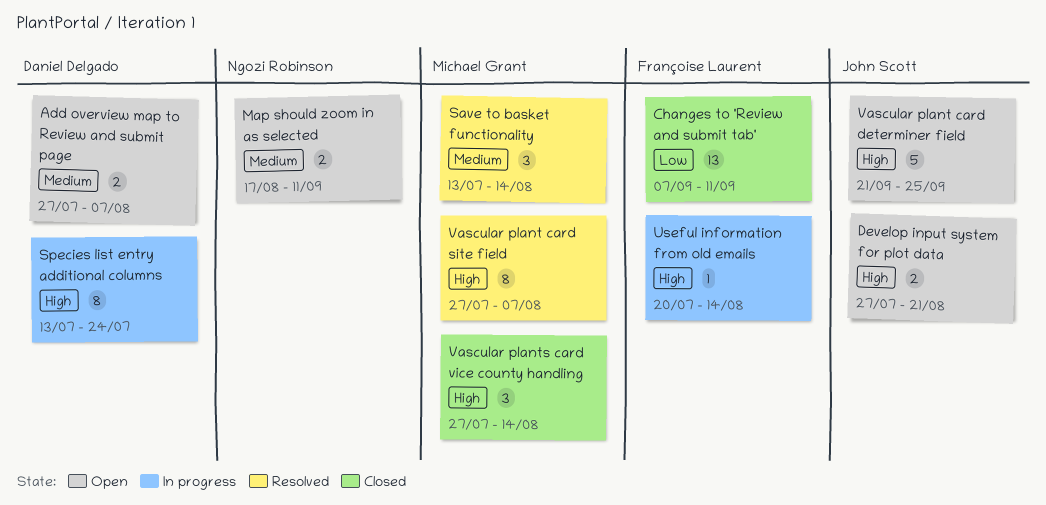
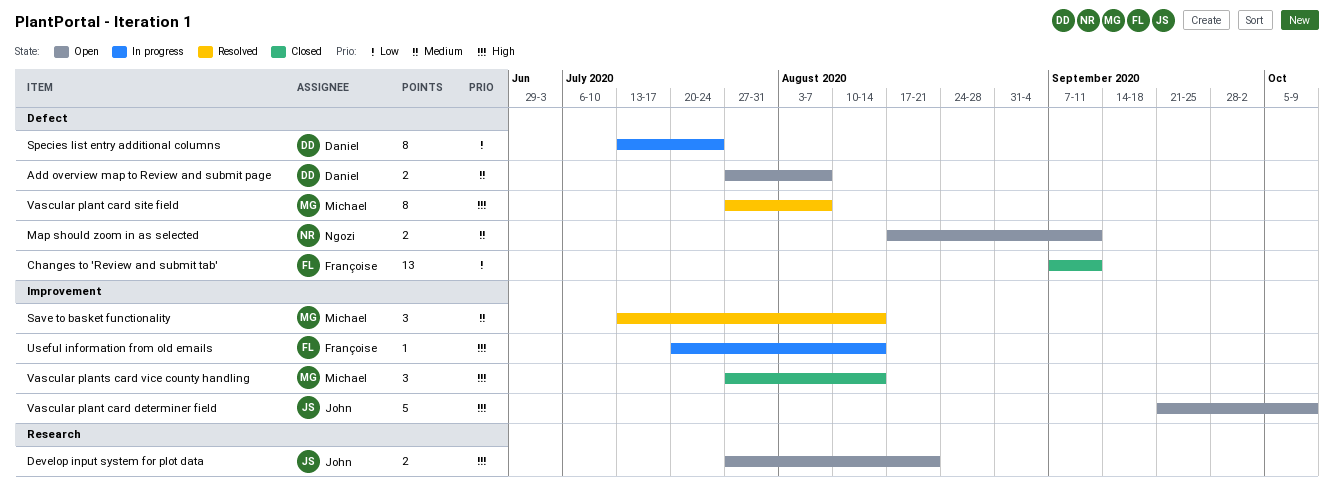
Species list entry additional columns, priority: High -> Low
Vascular plant card determiner field, due: Sep 25 -> Oct 9

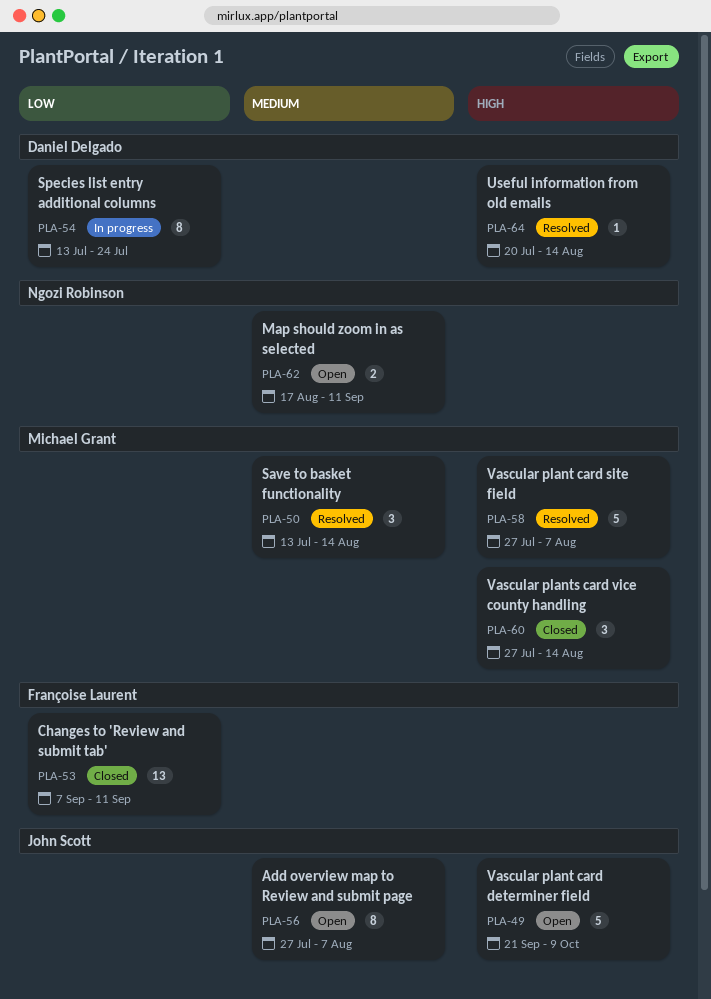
Add overview map to Review and submit page, owner: Daniel Delgado -> John Scott
Add overview map to Review and submit page, estimate: 2 -> 8
Develop input system for plot data: present -> none
Useful information from old emails, status: In progress -> Resolved
Useful information from old emails, owner: Françoise Laurent -> Daniel Delgado
Vascular plant card site field, estimate: 8 -> 5

